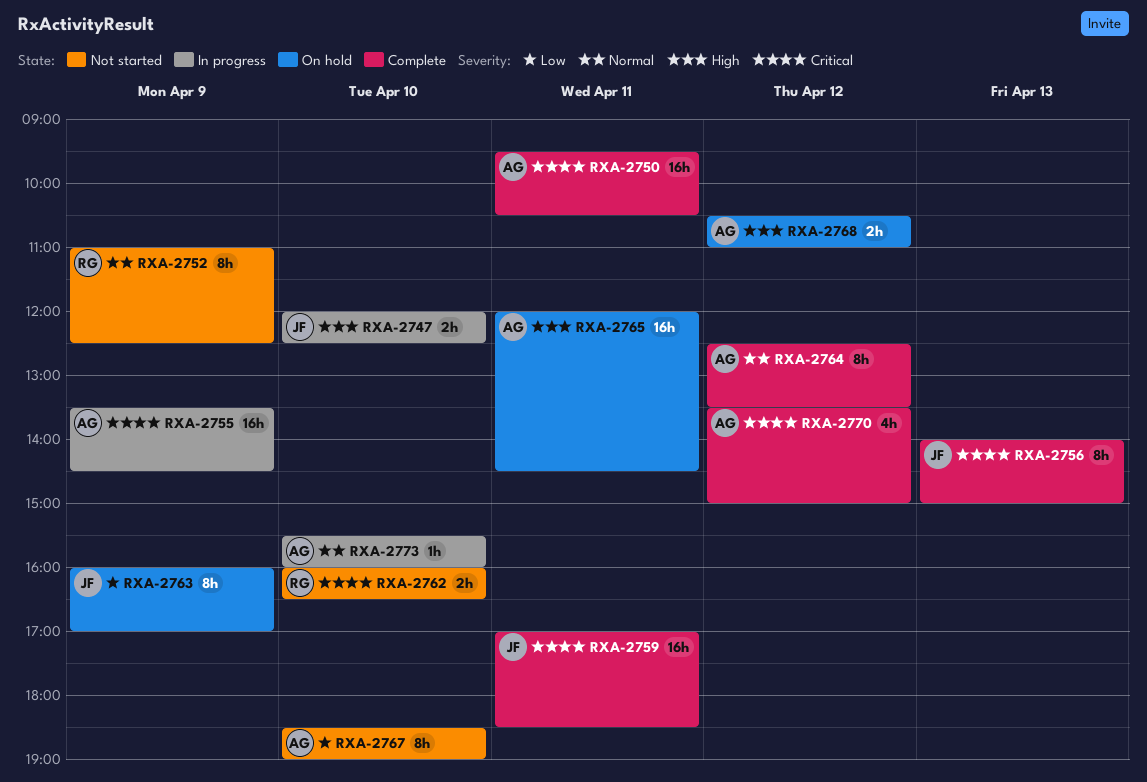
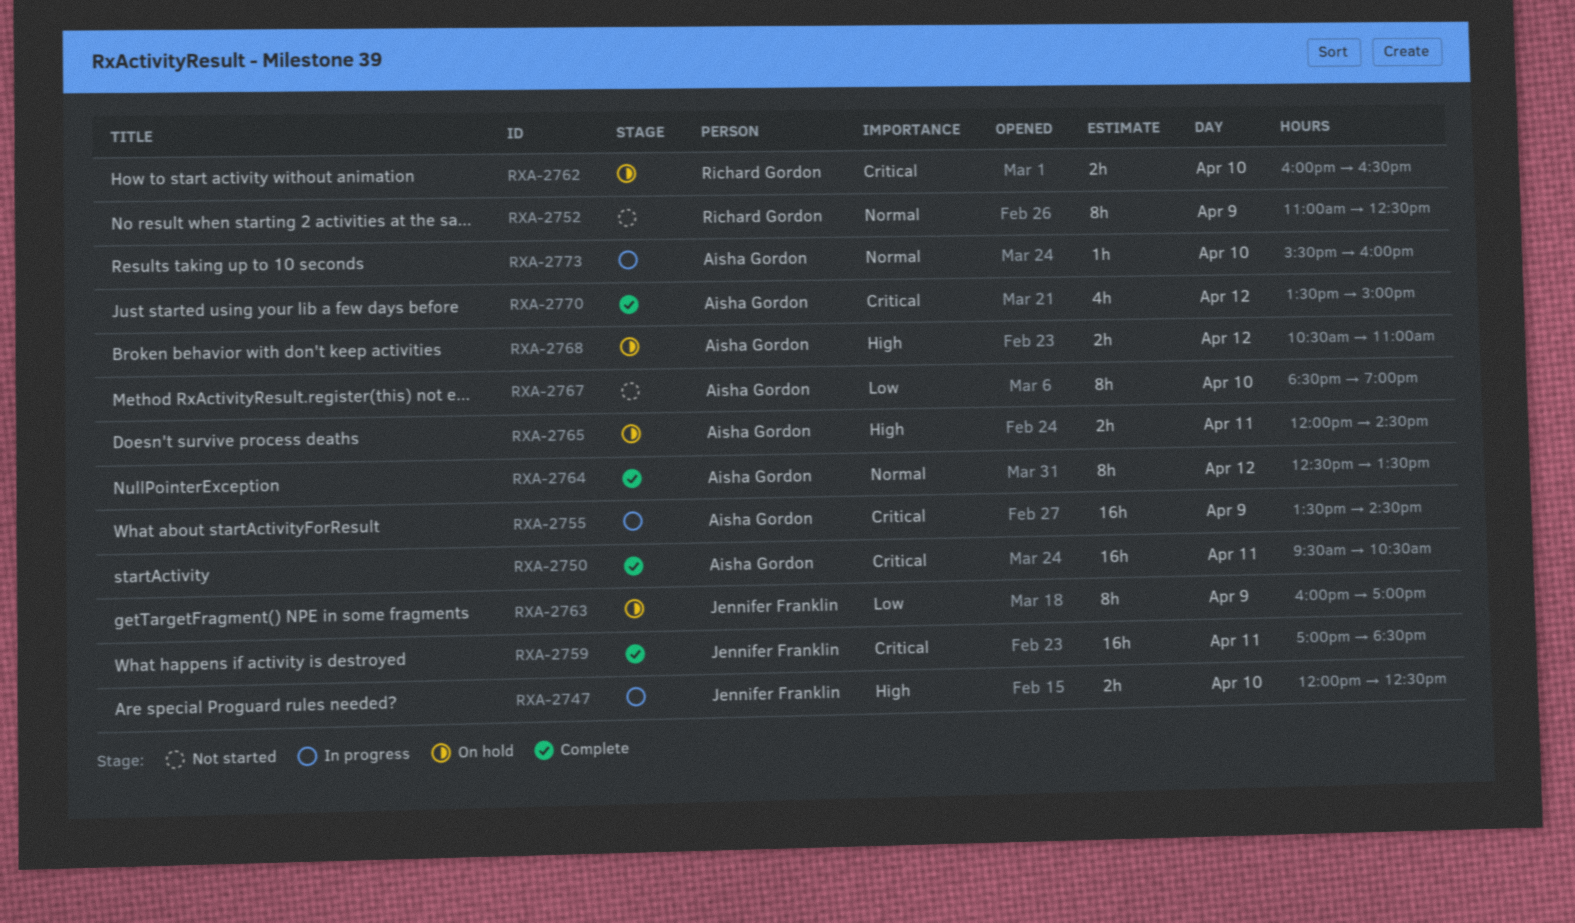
RXA-2756: present -> none
RXA-2762, status: Not started -> On hold
RXA-2765, estimate: 16h -> 2h

